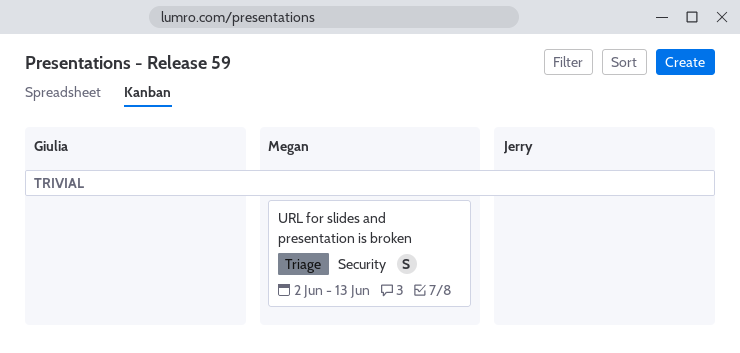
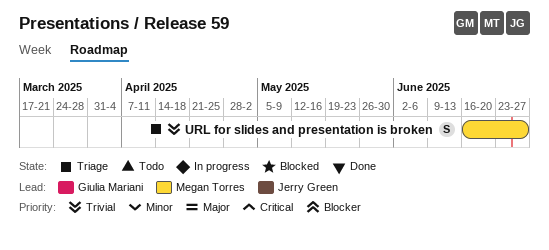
URL for slides and presentation is broken, start: Jun 2 -> Jun 16
URL for slides and presentation is broken, due: Jun 13 -> Jun 27

